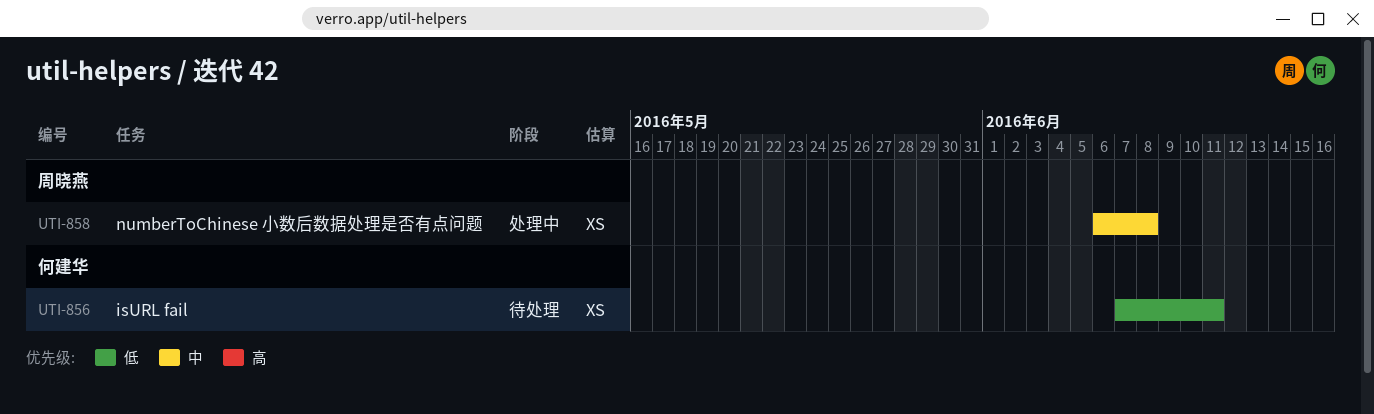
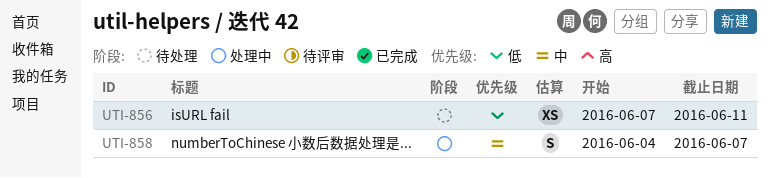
UTI-858, estimate: XS -> S
UTI-858, start: Jun 6 -> Jun 4
UTI-858, due: Jun 8 -> Jun 7

